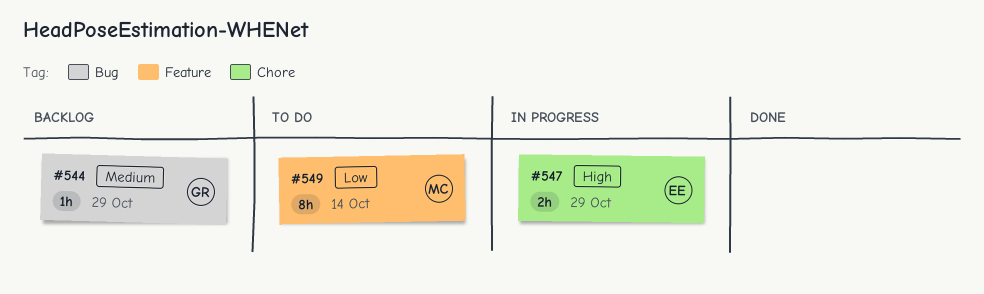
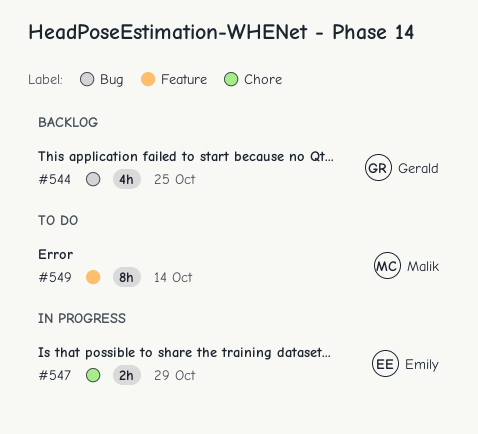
#544, estimate: 1h -> 4h
#544, due: Oct 29 -> Oct 25

